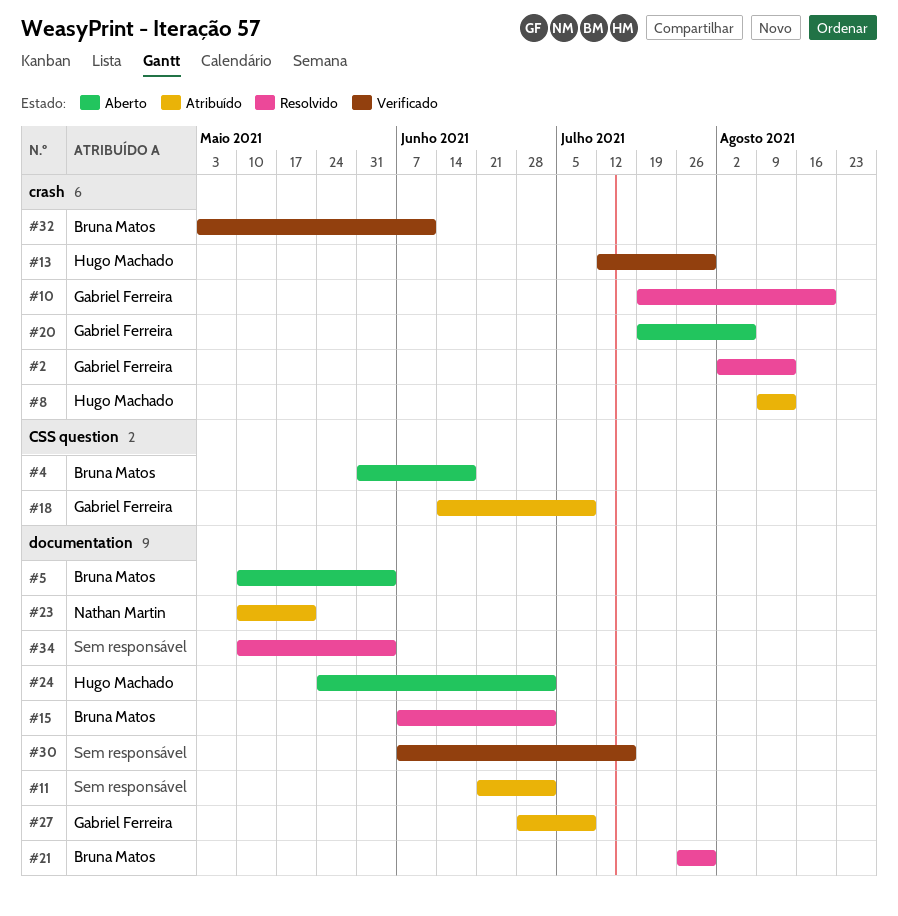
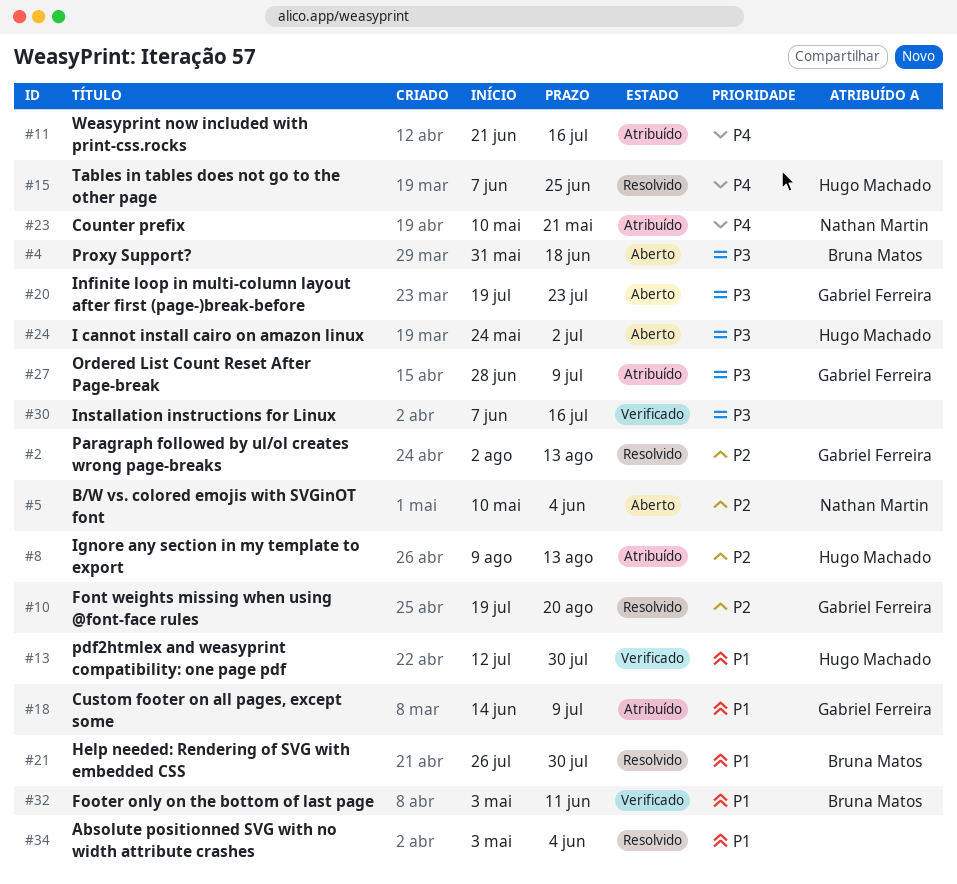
#5, owner: Bruna Matos -> Nathan Martin
#11, due: Jul 2 -> Jul 16
#15, owner: Bruna Matos -> Hugo Machado
#15, due: Jul 2 -> Jun 25
#20, due: Aug 6 -> Jul 23
#34, start: May 10 -> May 3

